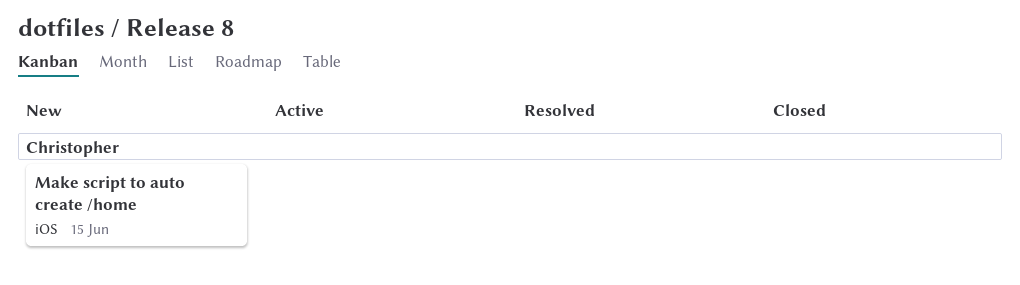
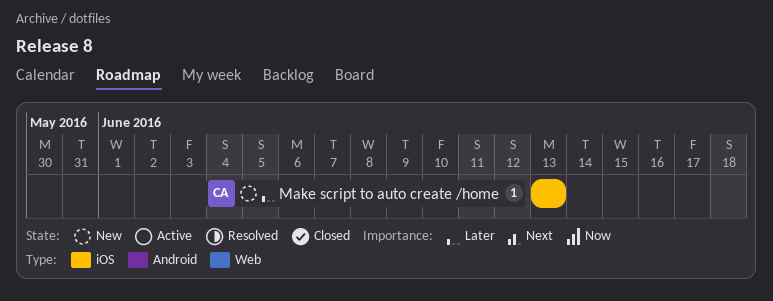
Make script to auto create /home, due: Jun 15 -> Jun 13

